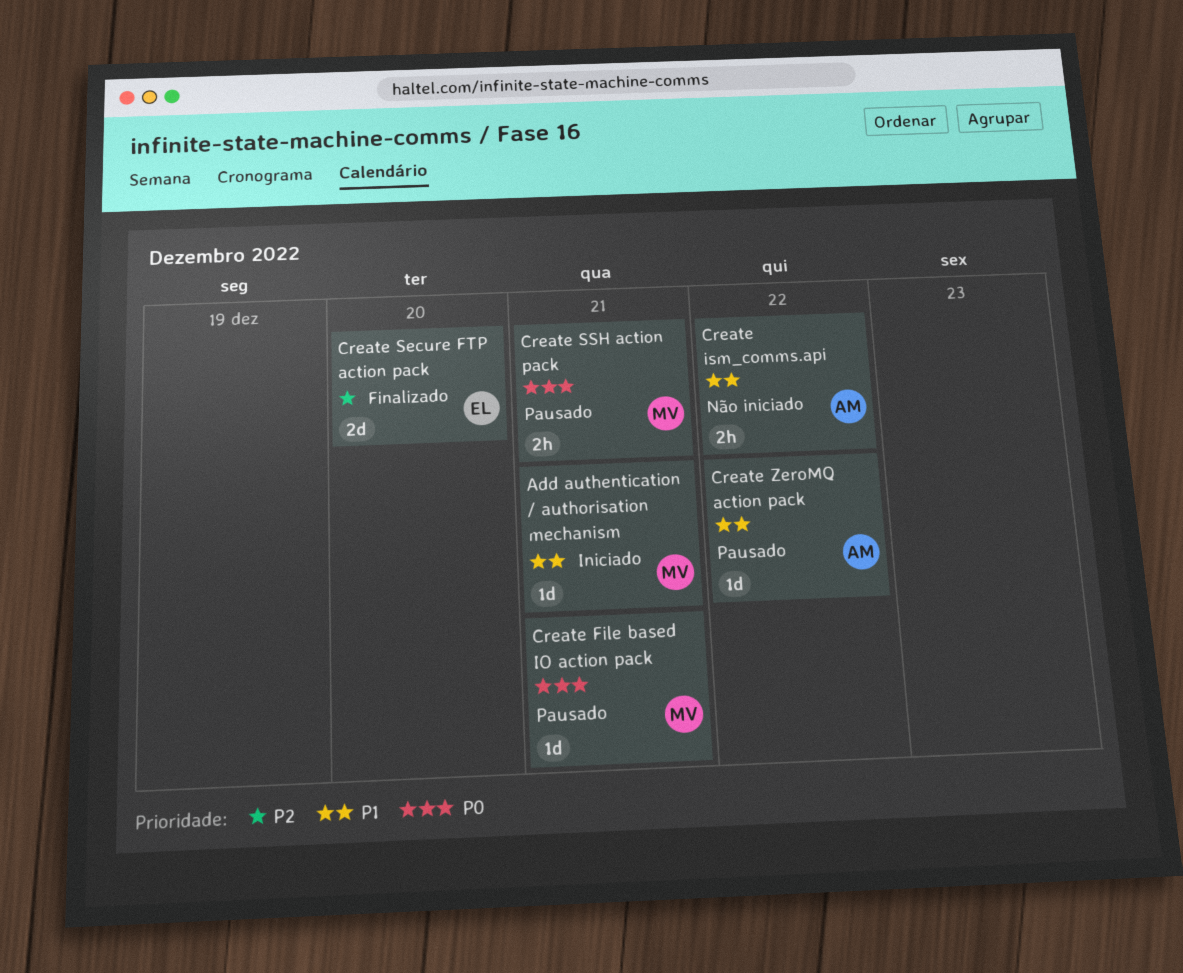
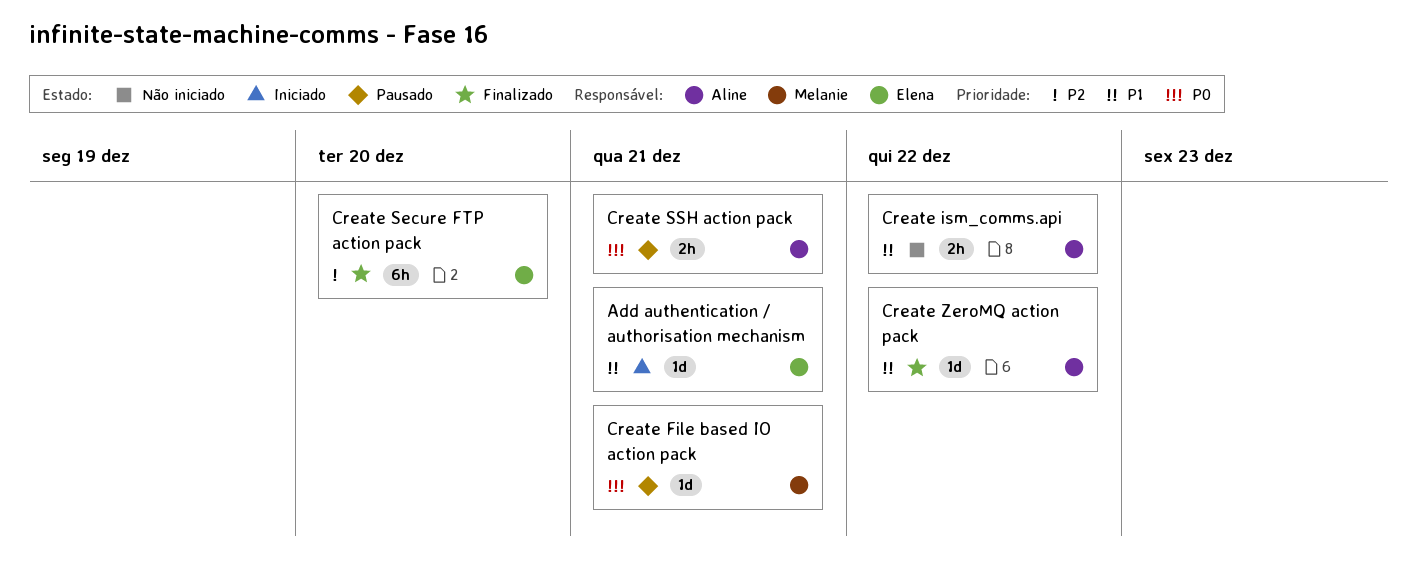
Add authentication / authorisation mechanism, owner: Melanie -> Elena
Create Secure FTP action pack, estimate: 2d -> 6h
Create SSH action pack, owner: Melanie -> Aline
Create ZeroMQ action pack, status: Pausado -> Finalizado

